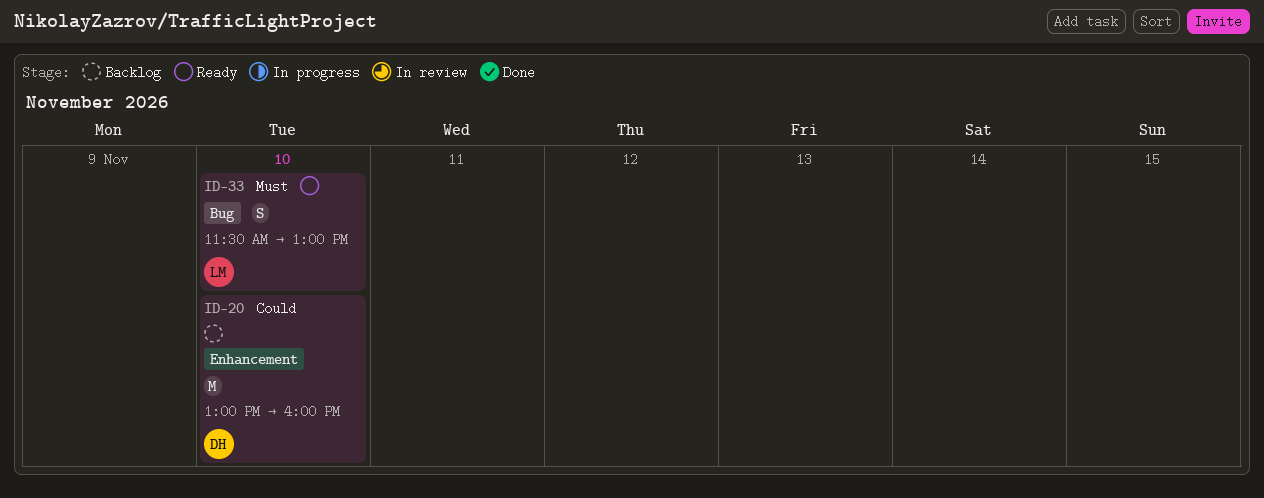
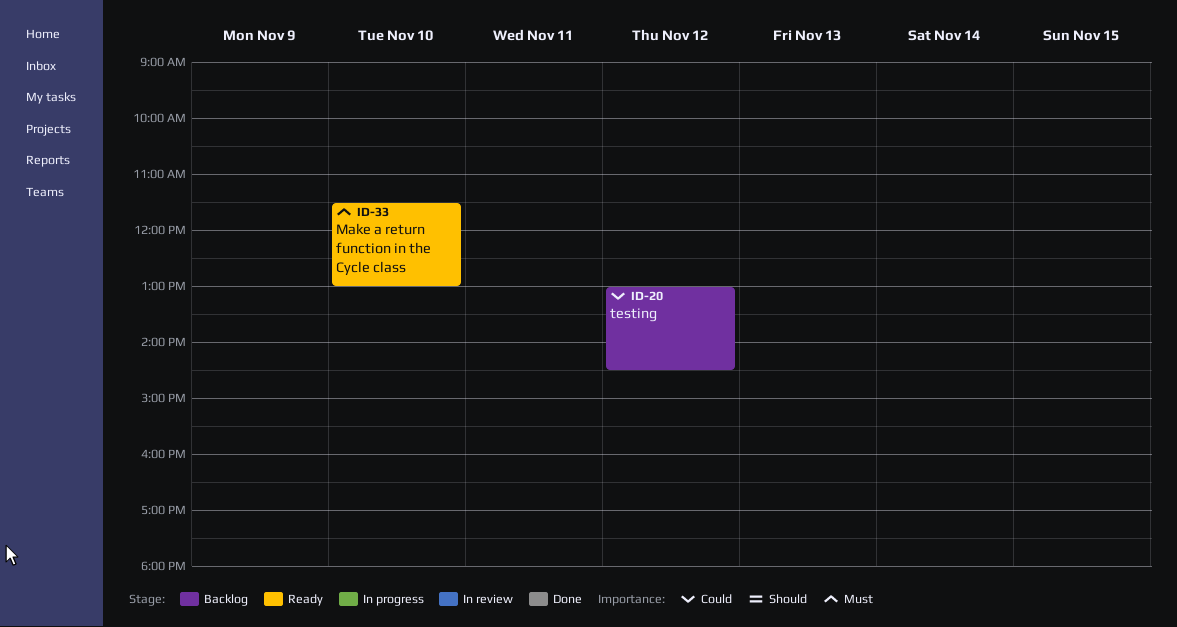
ID-20, day: Nov 10 -> Nov 12
ID-20, ends: 16:00 -> 14:30

